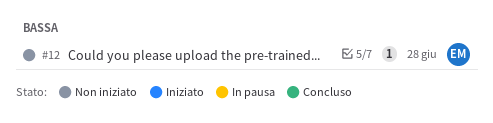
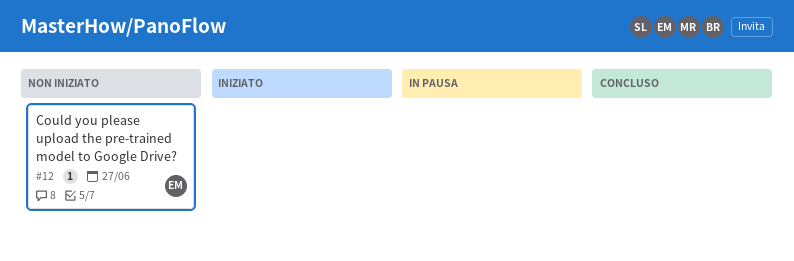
#12, due: Jun 28 -> Jun 27

